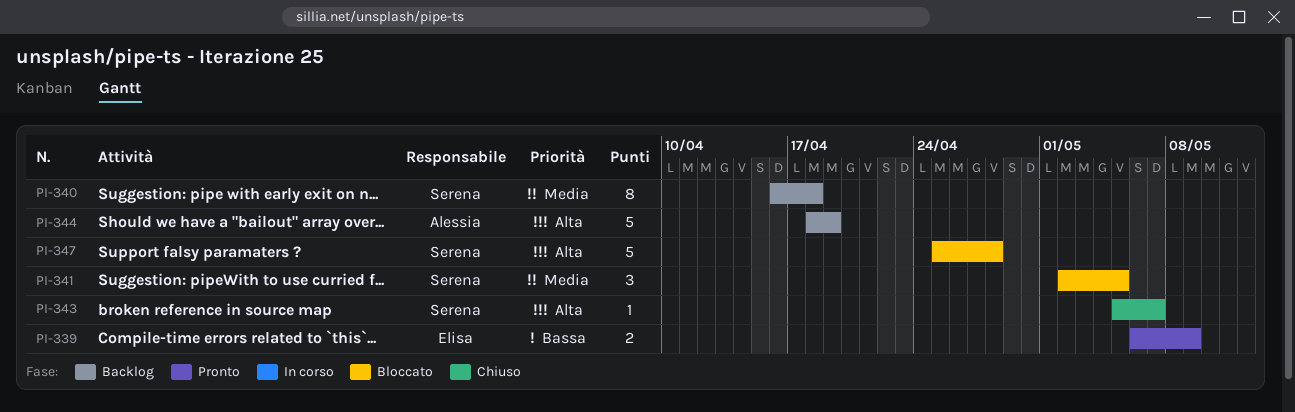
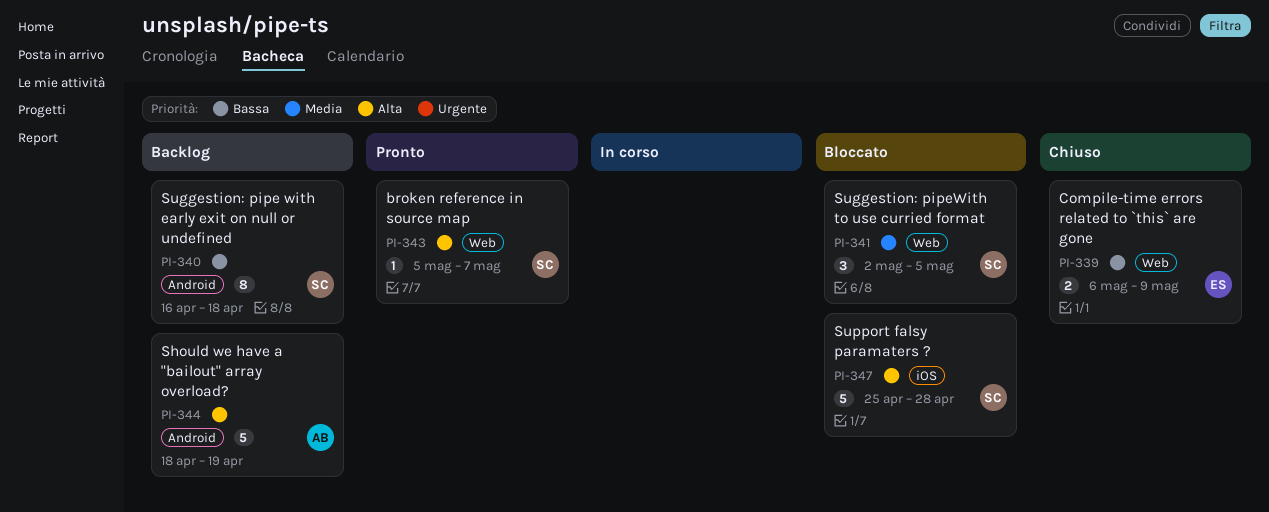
PI-339, status: Pronto -> Chiuso
PI-340, priority: Media -> Bassa
PI-343, status: Chiuso -> Pronto

